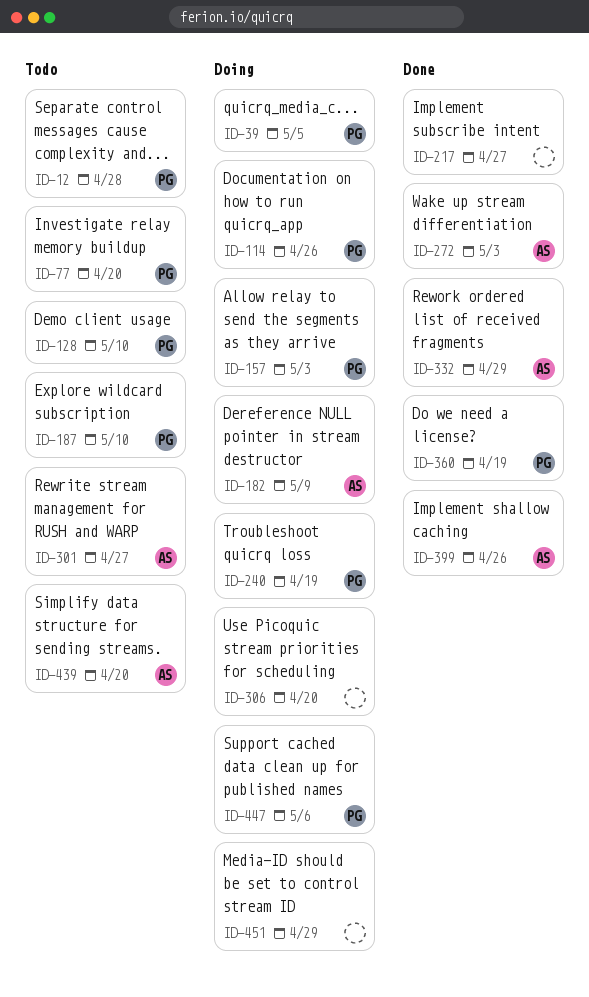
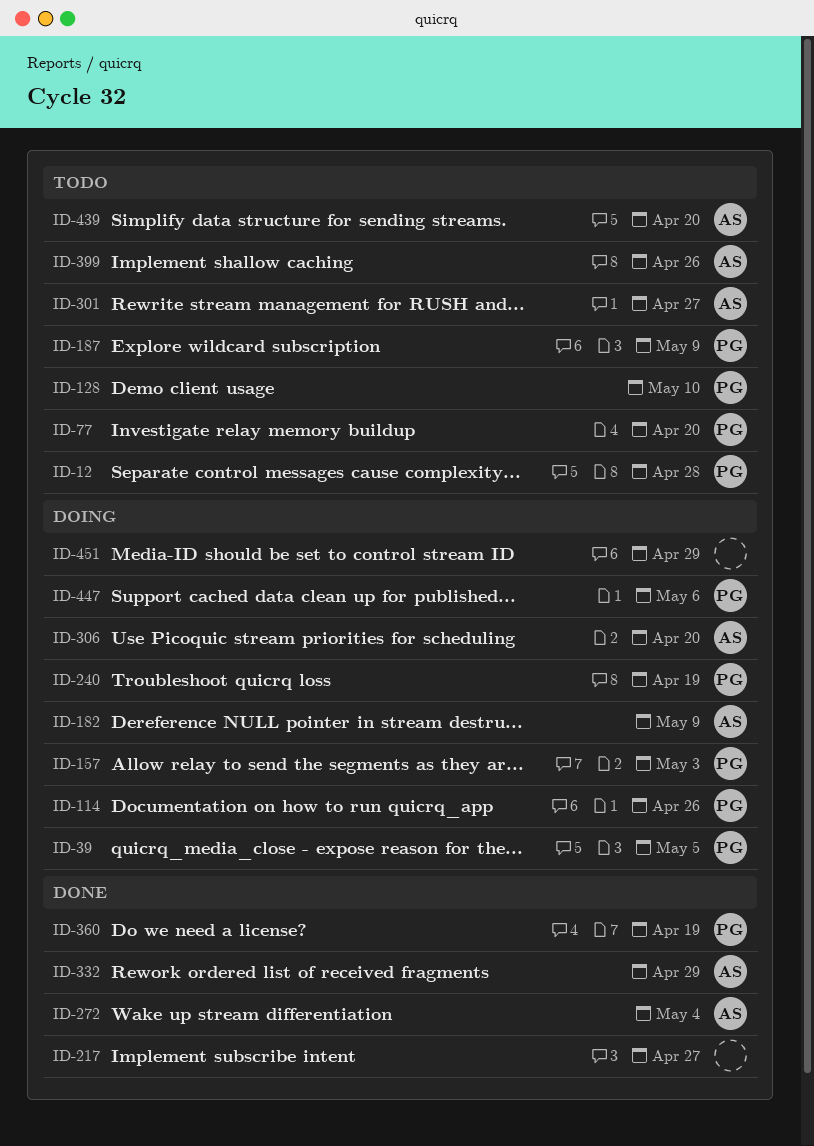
ID-187, due: May 10 -> May 9
ID-272, due: May 3 -> May 4
ID-306, owner: none -> AS
ID-399, status: Done -> Todo

